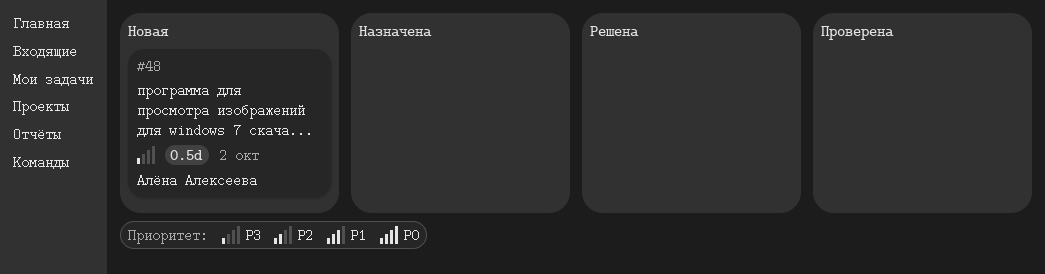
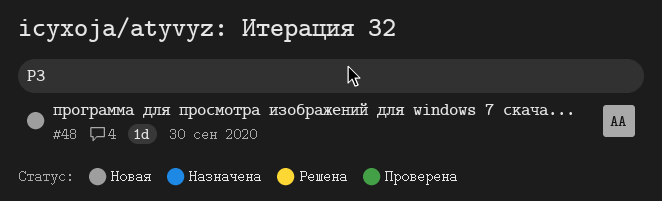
#48, estimate: 0.5d -> 1d
#48, due: Oct 2 -> Sep 30

